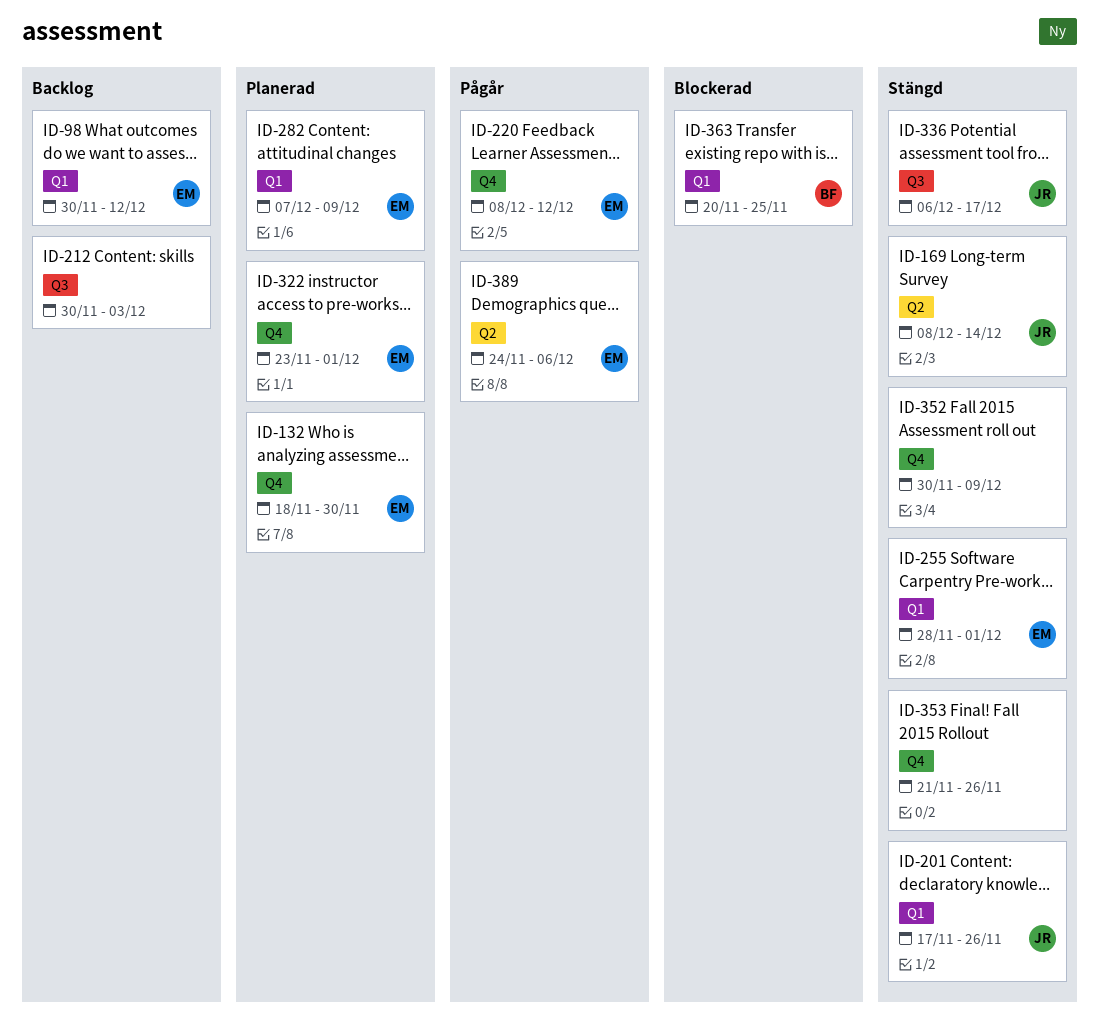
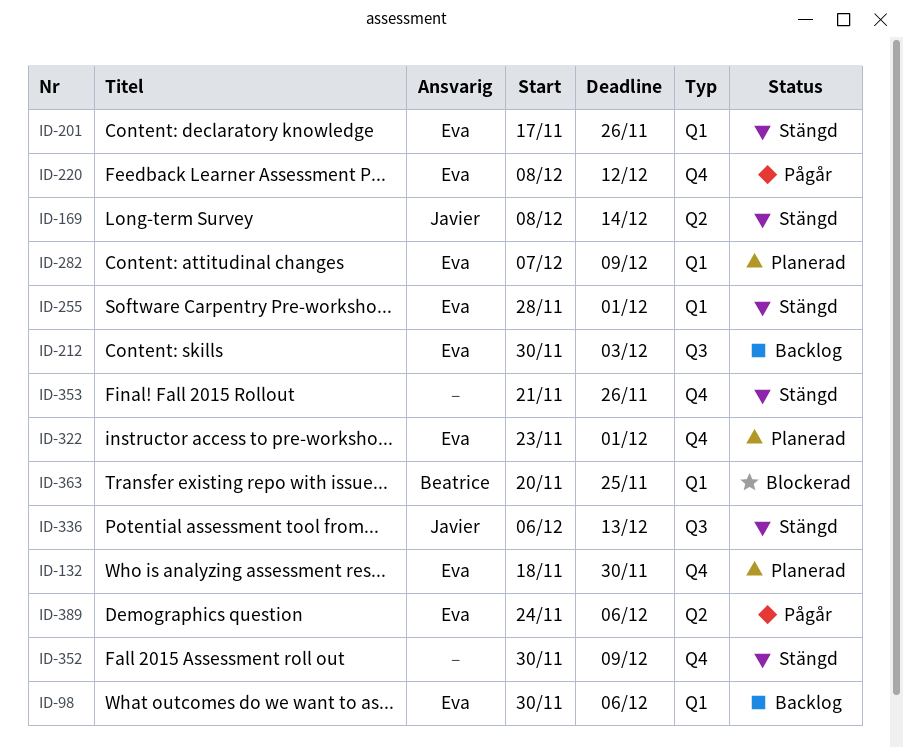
ID-98, due: Dec 12 -> Dec 6
ID-201, owner: Javier -> Eva
ID-212, owner: none -> Eva
ID-336, due: Dec 17 -> Dec 13

